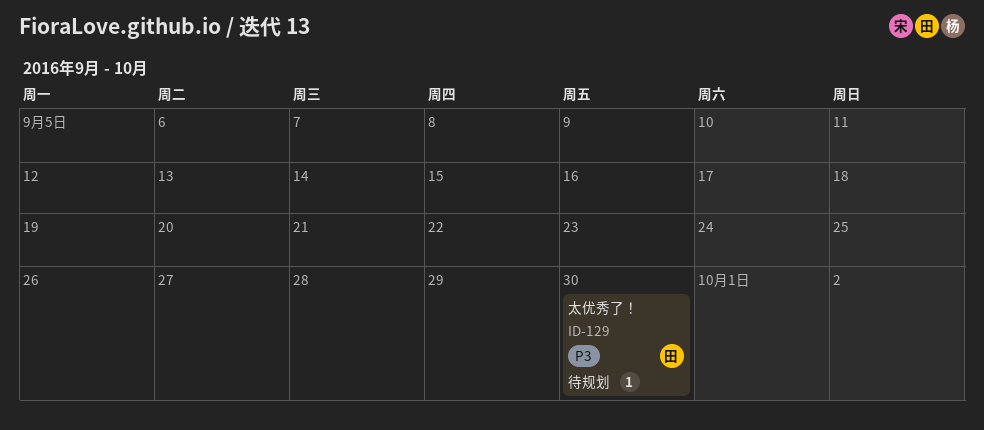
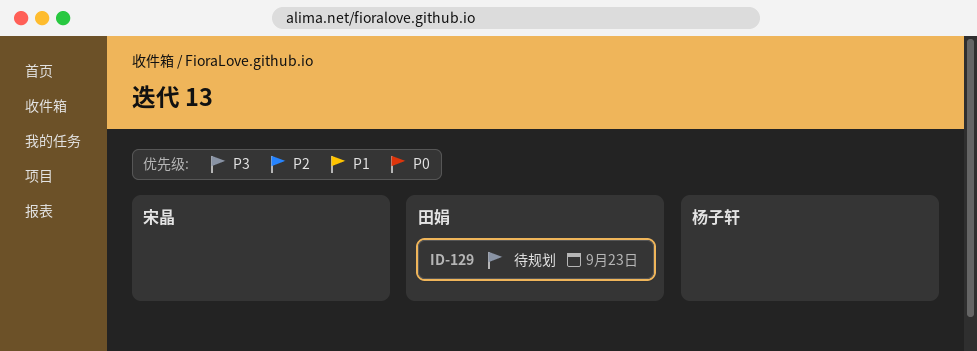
ID-129, due: Sep 30 -> Sep 23

